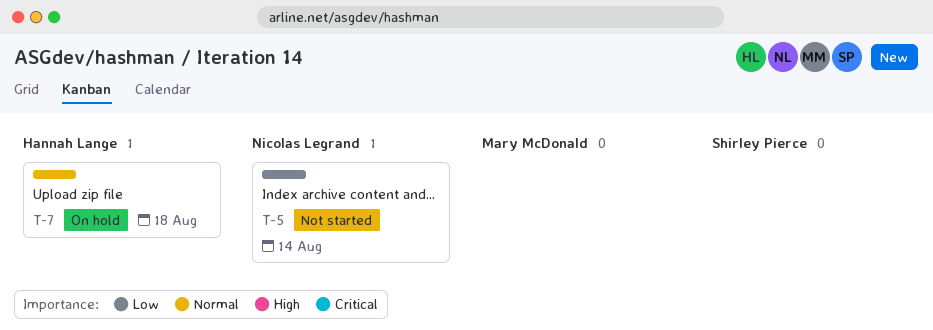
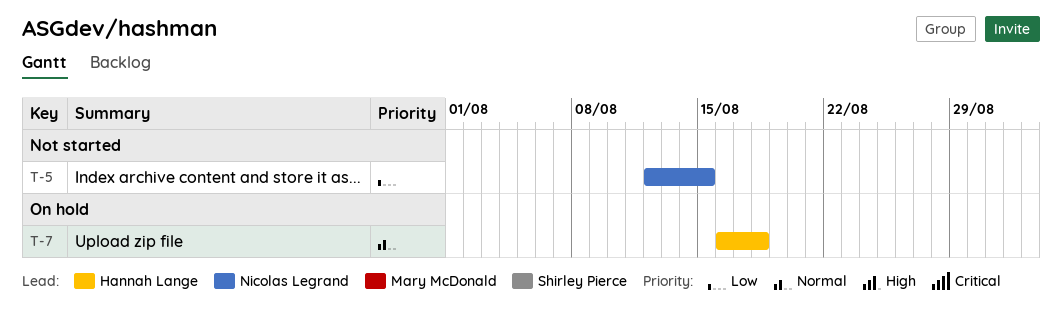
T-5, due: Aug 14 -> Aug 15

